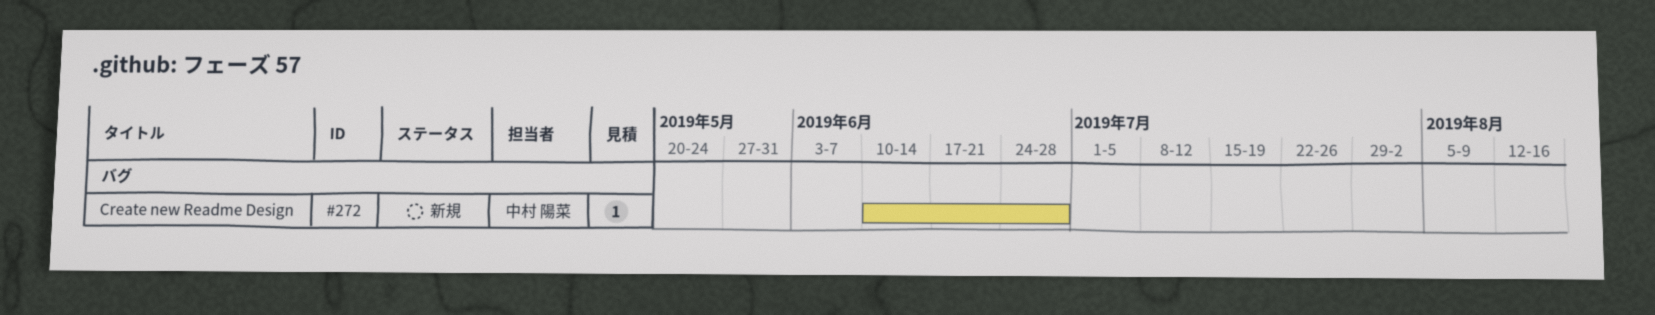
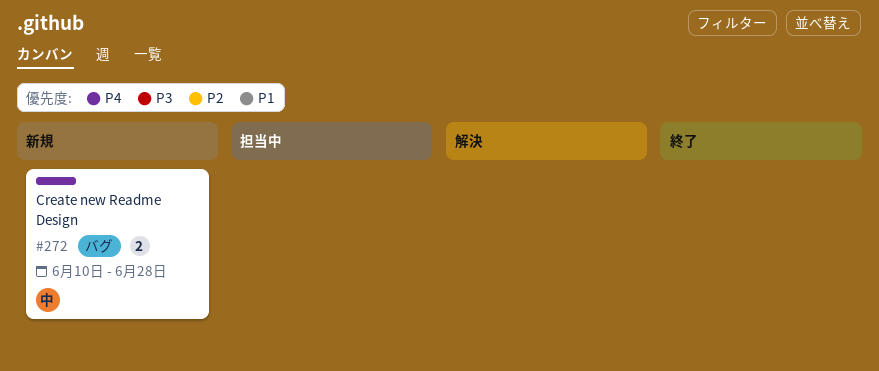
#272, estimate: 1 -> 2

